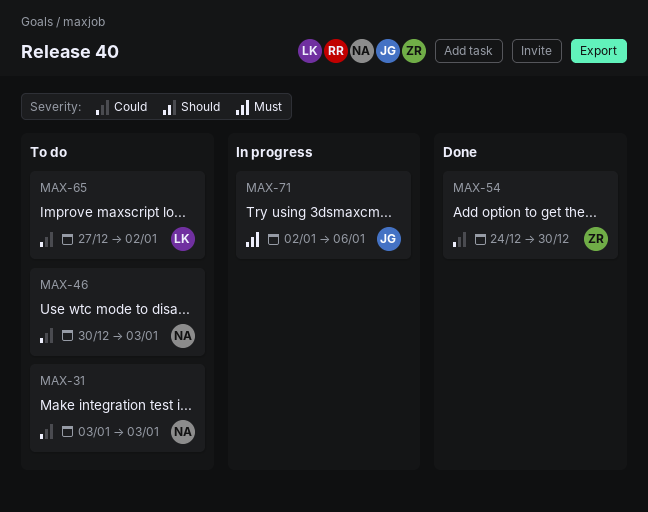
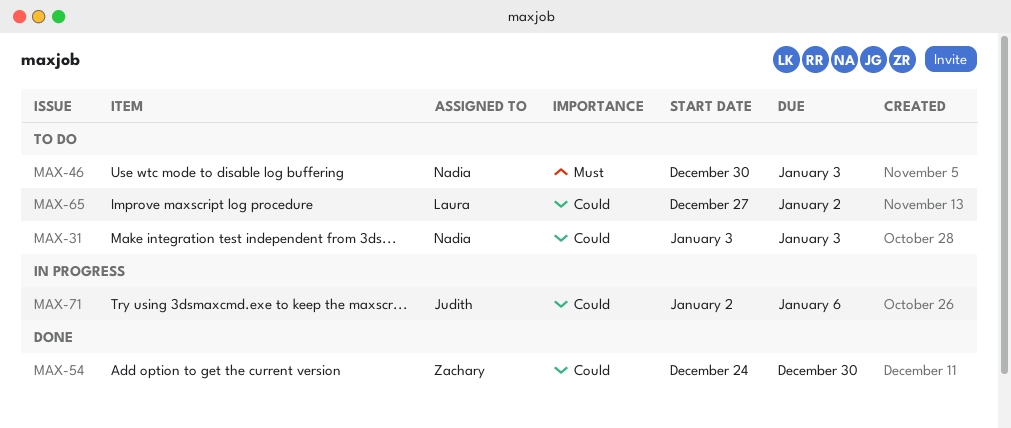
MAX-46, priority: Could -> Must
MAX-71, priority: Must -> Could

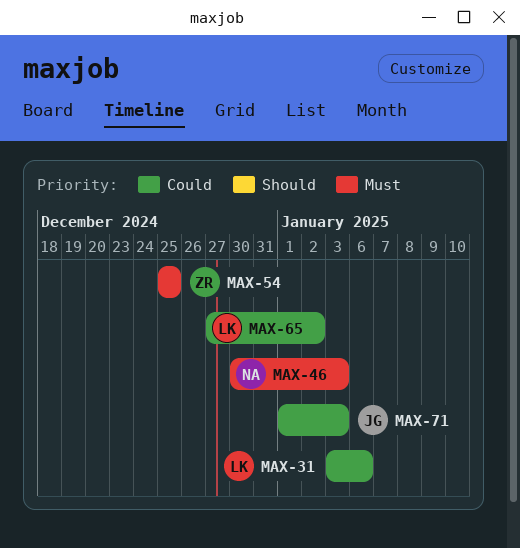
MAX-31, owner: Nadia -> Laura
MAX-31, due: Jan 3 -> Jan 6
MAX-54, priority: Could -> Must
MAX-54, start: Dec 24 -> Dec 25
MAX-54, due: Dec 30 -> Dec 25
MAX-71, start: Jan 2 -> Jan 1
MAX-71, due: Jan 6 -> Jan 3

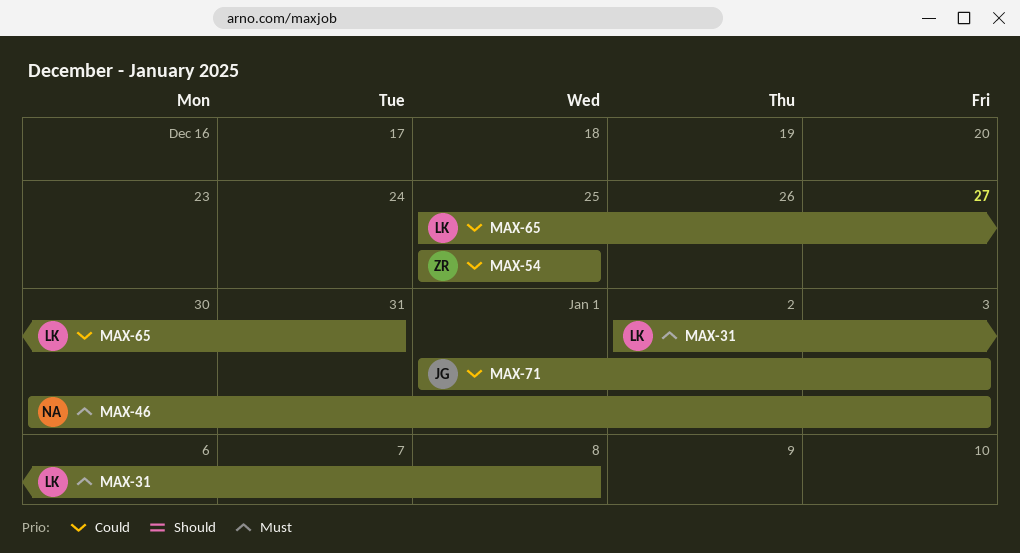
MAX-31, priority: Could -> Must
MAX-31, start: Jan 3 -> Jan 2
MAX-31, due: Jan 6 -> Jan 8
MAX-54, priority: Must -> Could
MAX-65, start: Dec 27 -> Dec 25
MAX-65, due: Jan 2 -> Dec 31

